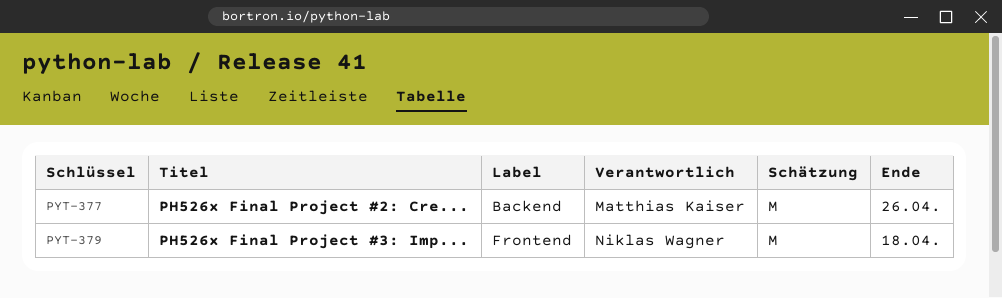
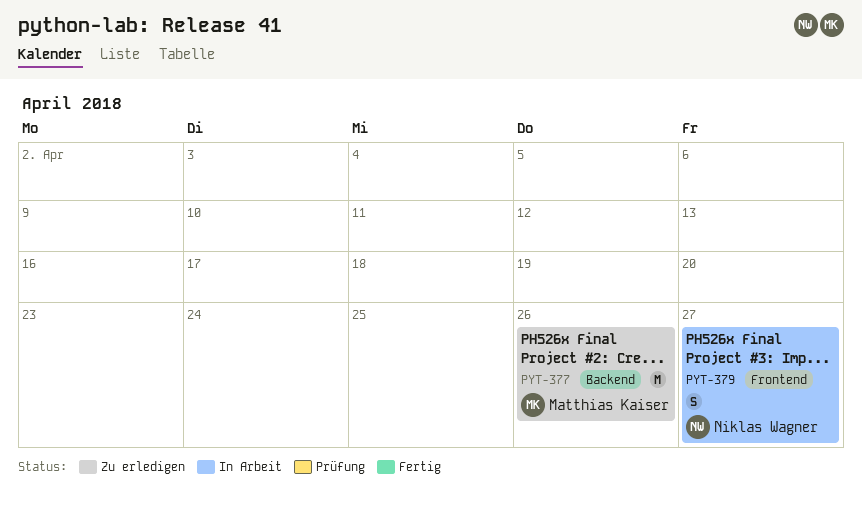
PYT-379, estimate: M -> S
PYT-379, due: Apr 18 -> Apr 27

